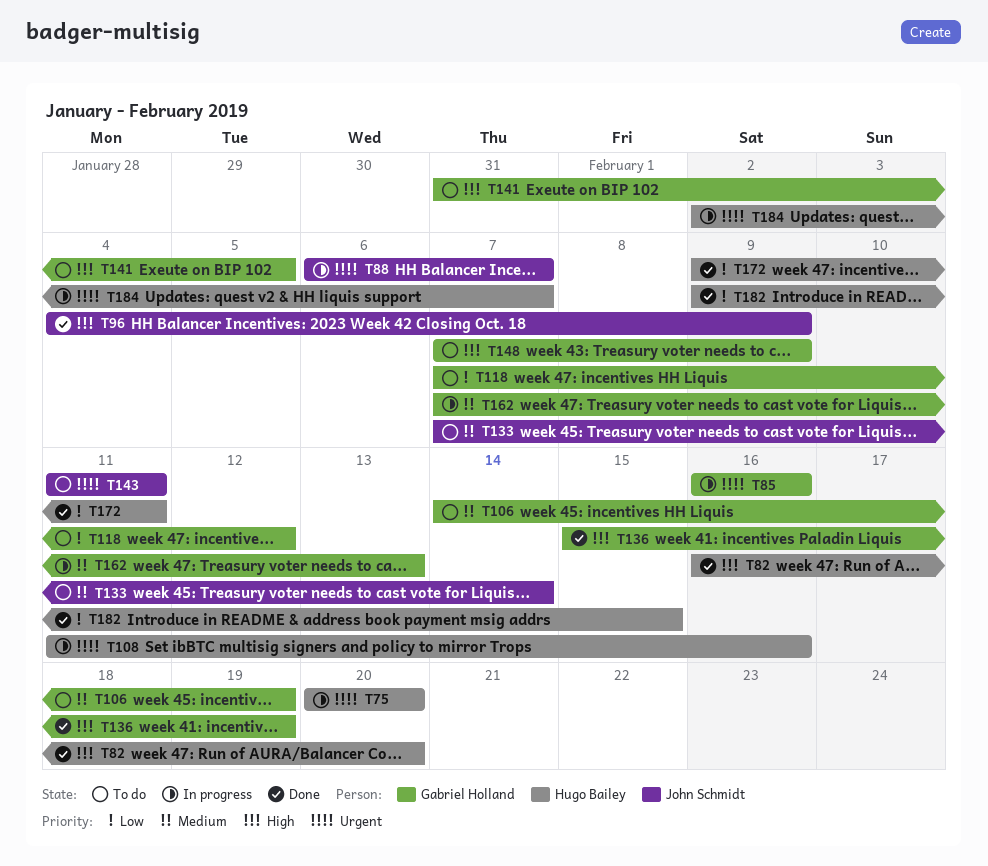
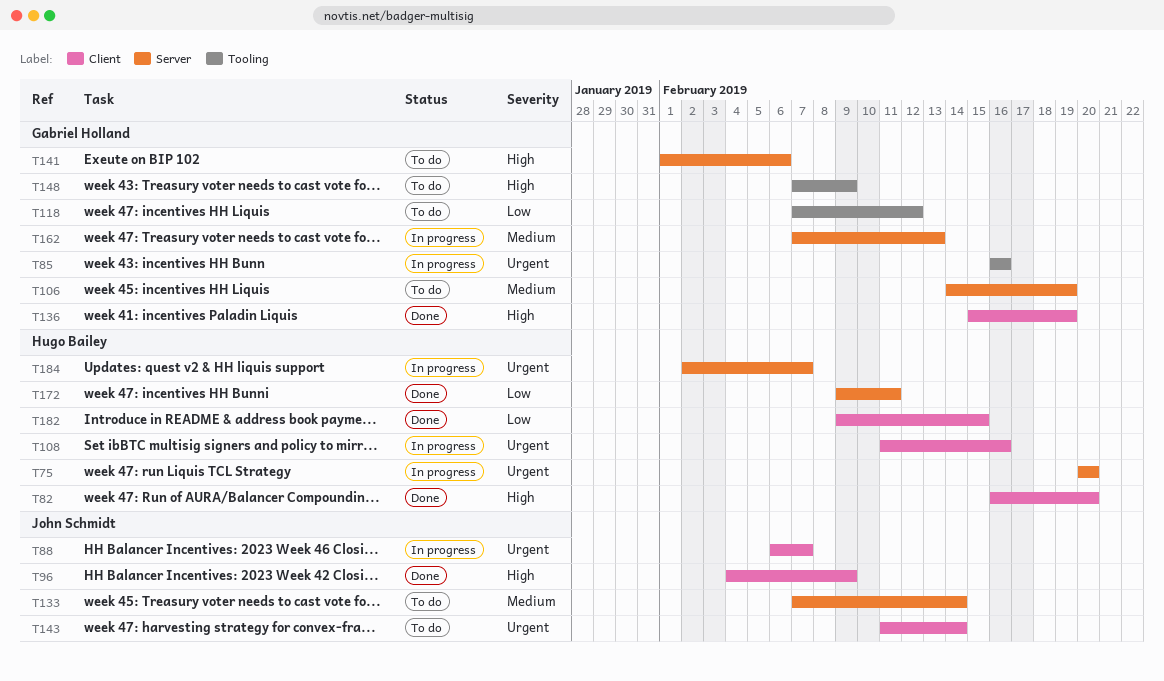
T141, start: Jan 31 -> Feb 1
T141, due: Feb 5 -> Feb 6
T143, due: Feb 11 -> Feb 14

